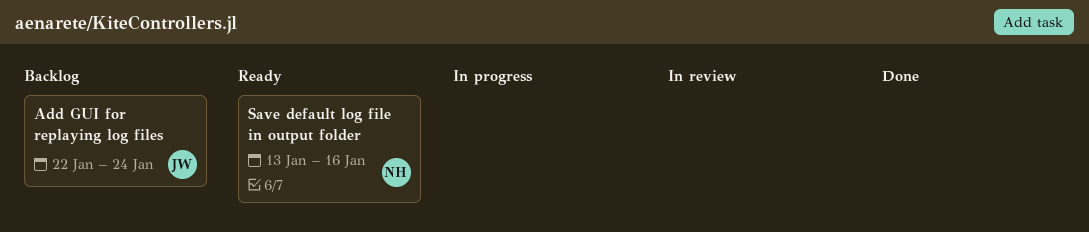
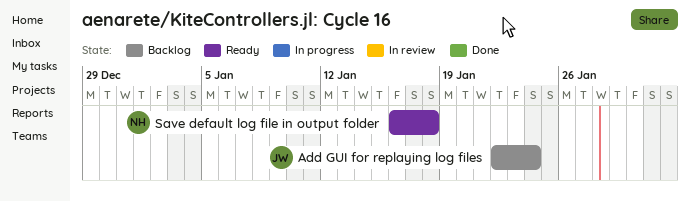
Save default log file in output folder, start: Jan 13 -> Jan 16
Save default log file in output folder, due: Jan 16 -> Jan 18

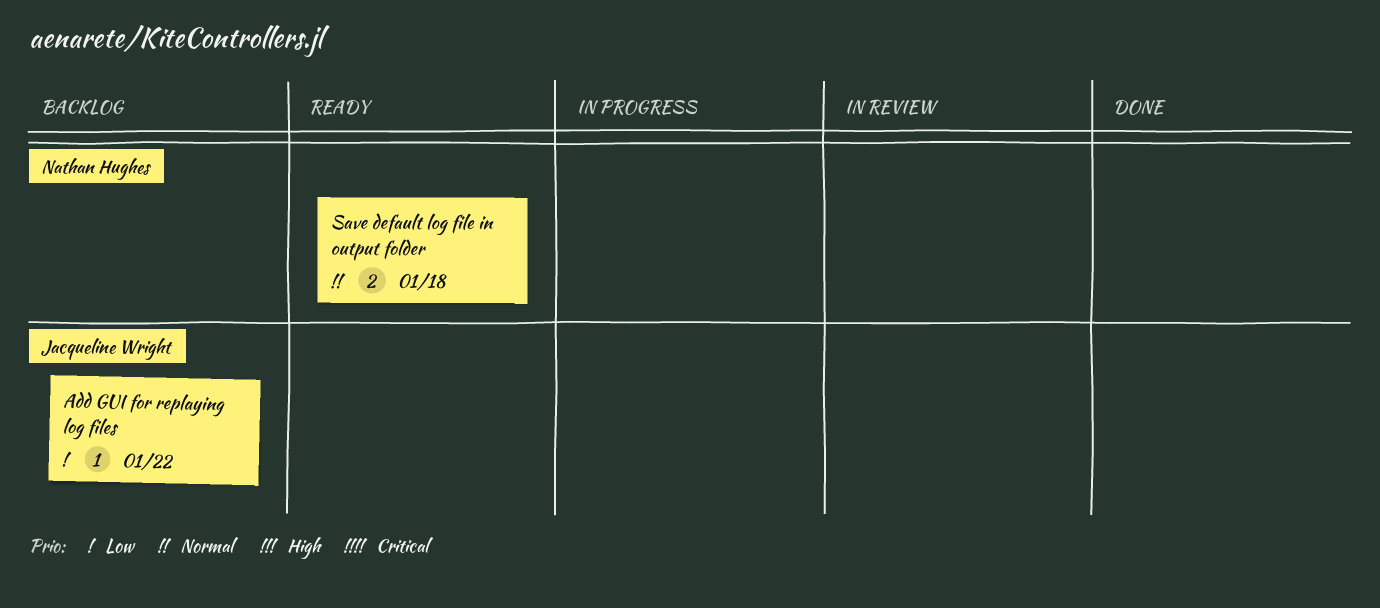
Add GUI for replaying log files, due: Jan 24 -> Jan 22

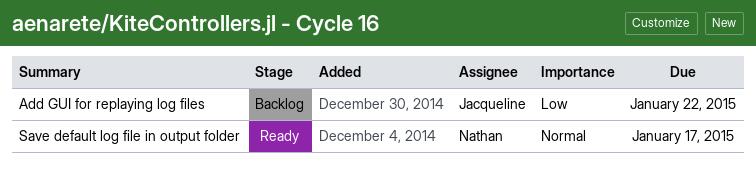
Save default log file in output folder, due: Jan 18 -> Jan 17

